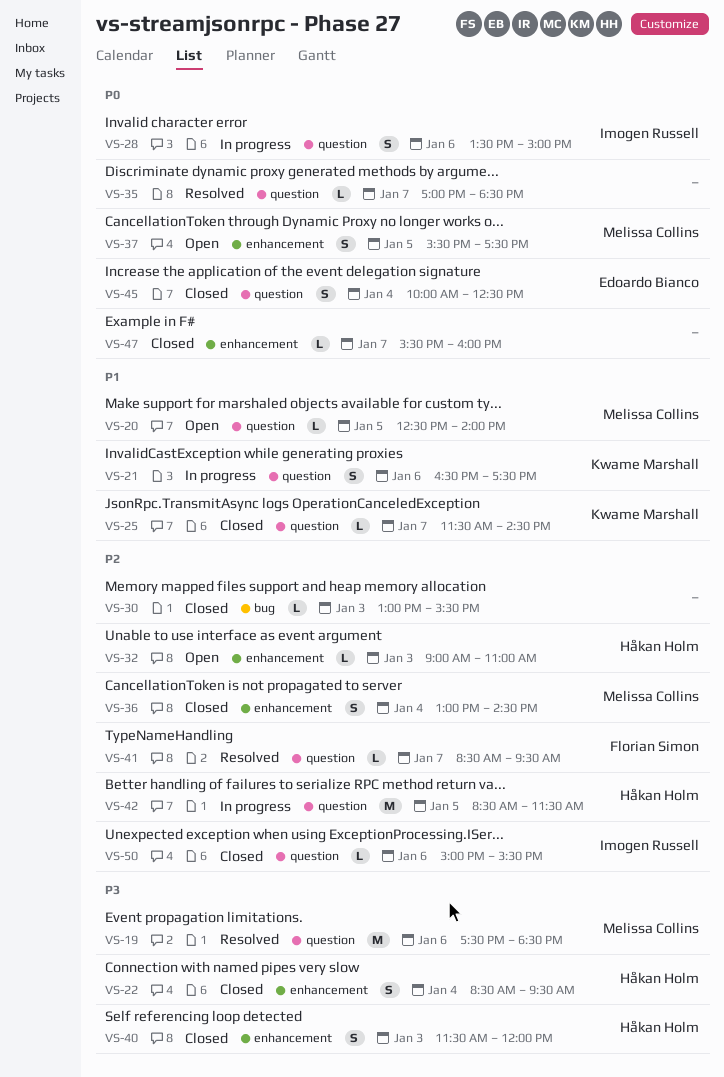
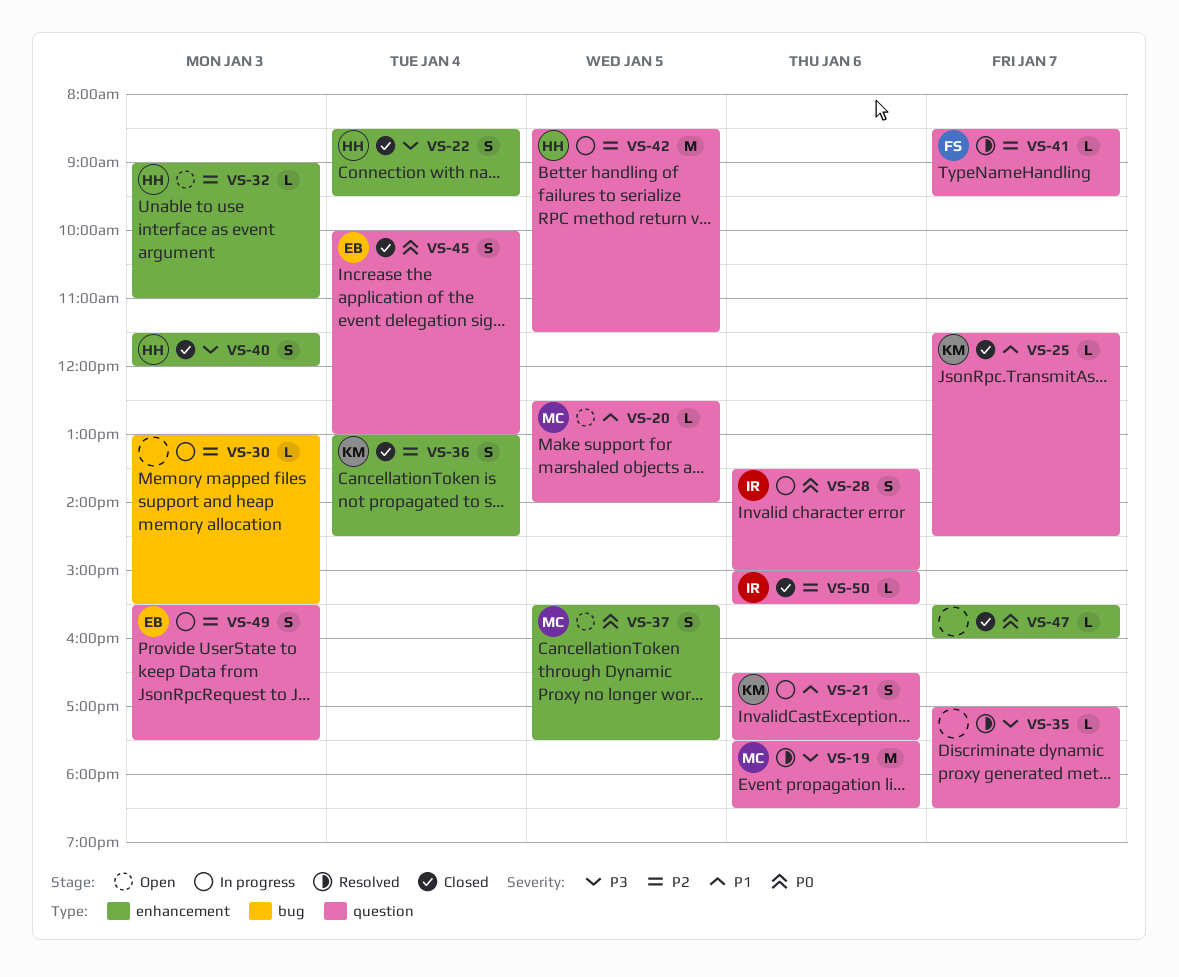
VS-30, status: Closed -> In progress
VS-35, priority: P0 -> P3
VS-36, owner: Melissa Collins -> Kwame Marshall
VS-45, ends: 12:30 -> 13:00
VS-49: none -> present

